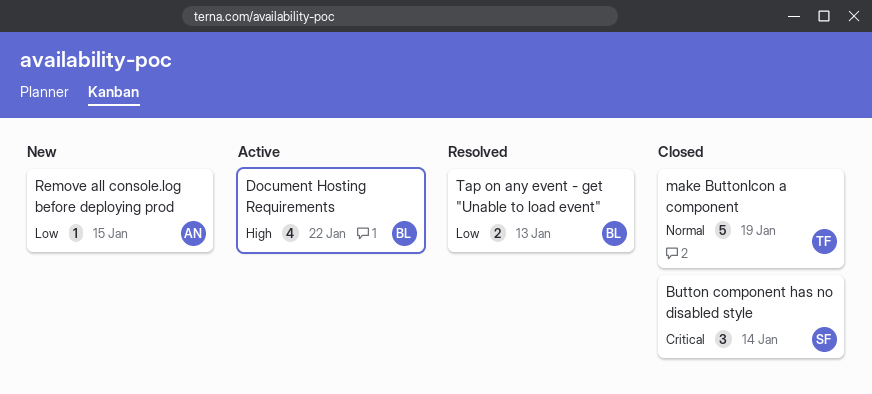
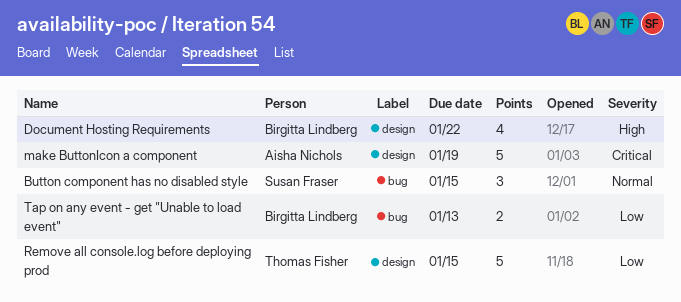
Button component has no disabled style, priority: Critical -> Normal
Button component has no disabled style, due: Jan 14 -> Jan 15
make ButtonIcon a component, owner: Thomas Fisher -> Aisha Nichols
make ButtonIcon a component, priority: Normal -> Critical
Remove all console.log before deploying prod, owner: Aisha Nichols -> Thomas Fisher
Remove all console.log before deploying prod, estimate: 1 -> 5

